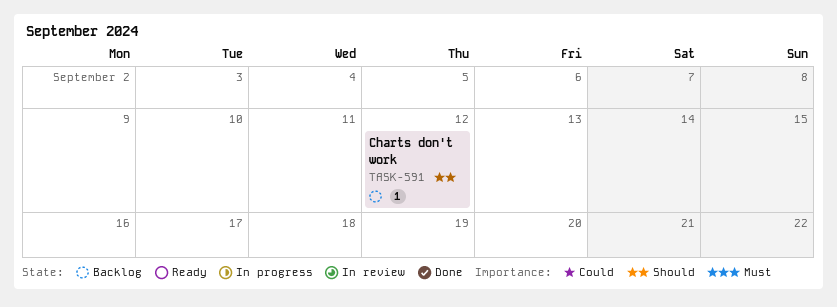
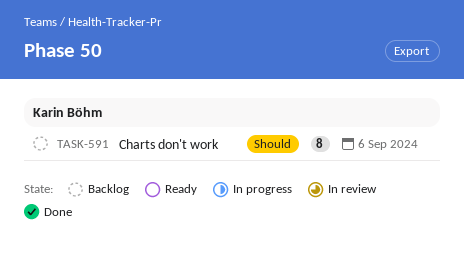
TASK-591, estimate: 1 -> 8
TASK-591, due: Sep 12 -> Sep 6

